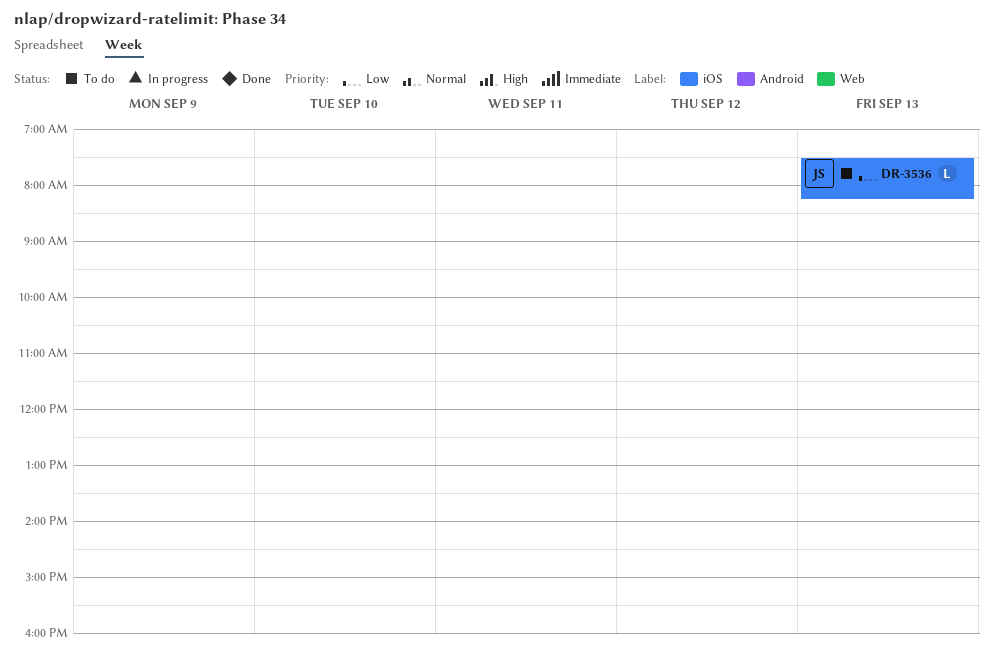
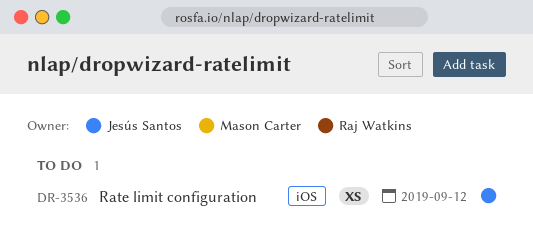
DR-3536, estimate: L -> XS
DR-3536, day: Sep 13 -> Sep 12

